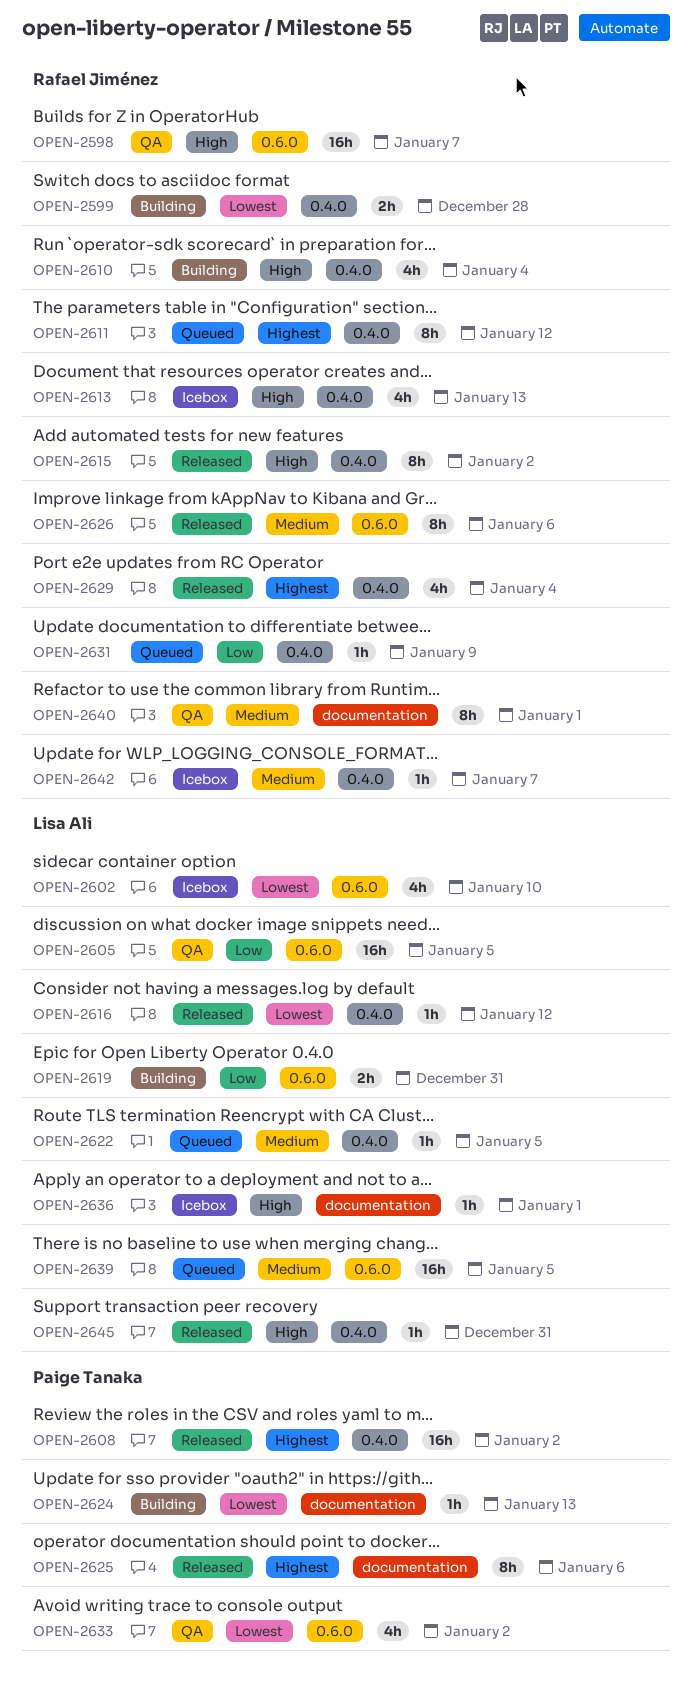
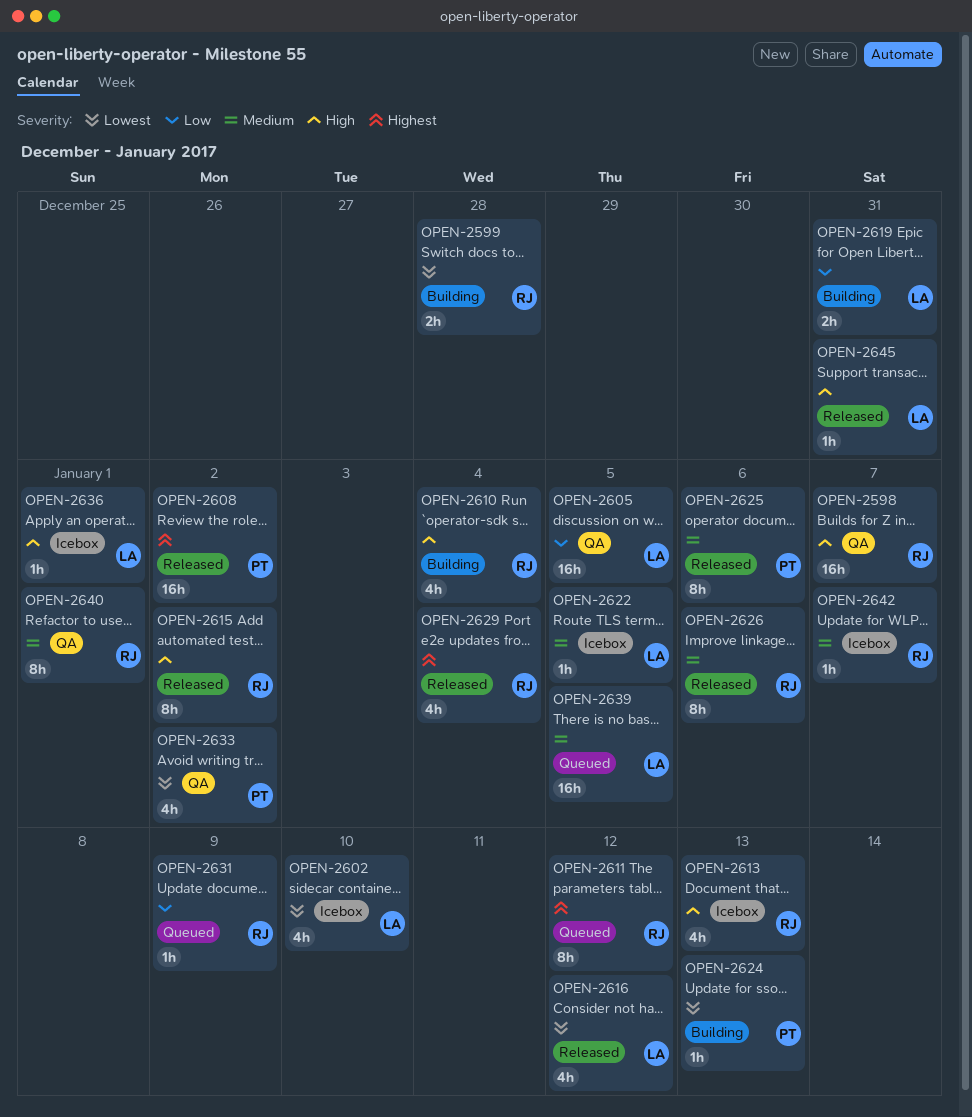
OPEN-2616, estimate: 1h -> 4h
OPEN-2622, status: Queued -> Icebox
OPEN-2625, priority: Highest -> Medium

